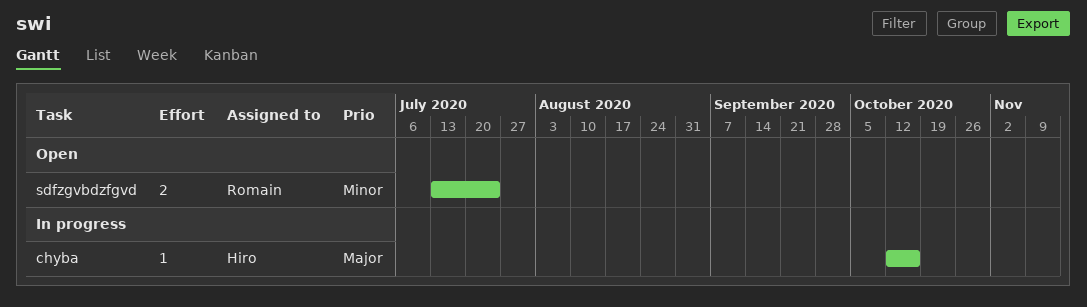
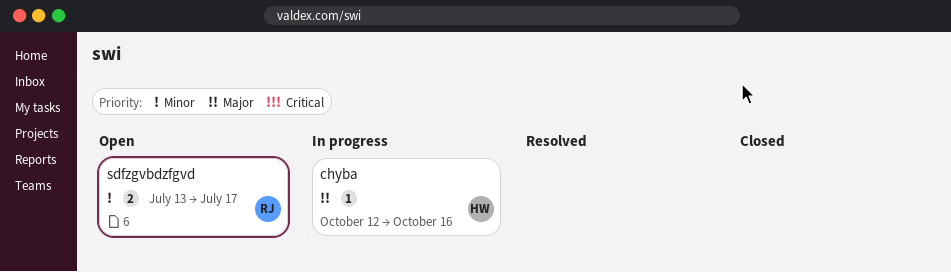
sdfzgvbdzfgvd, due: Jul 24 -> Jul 17

